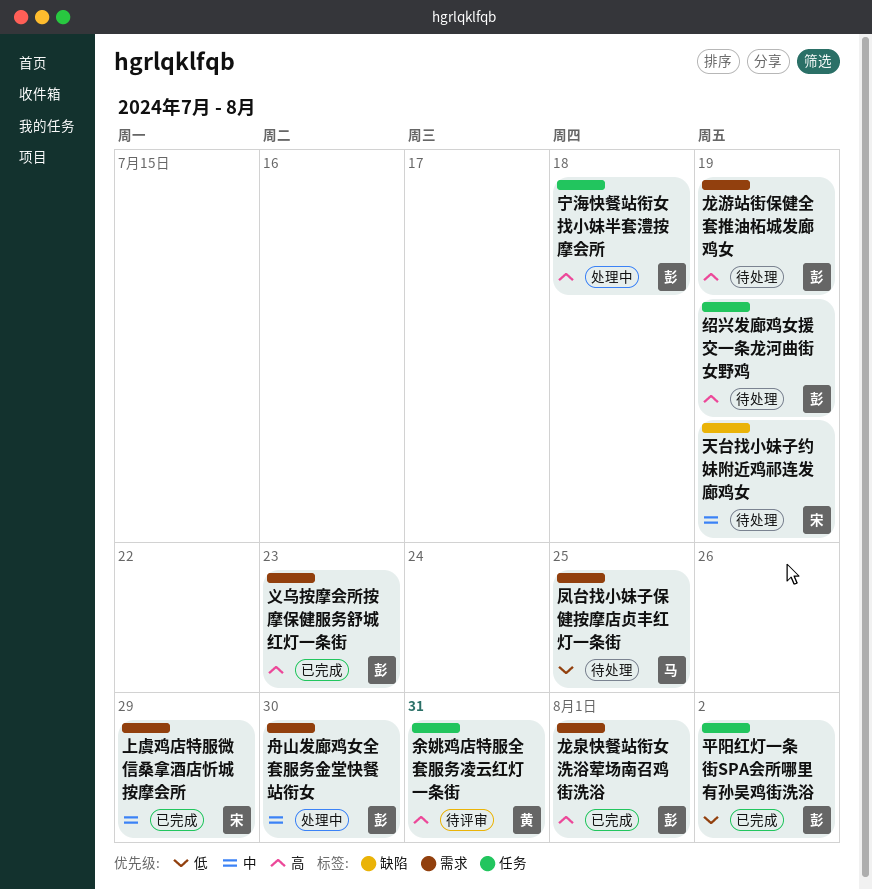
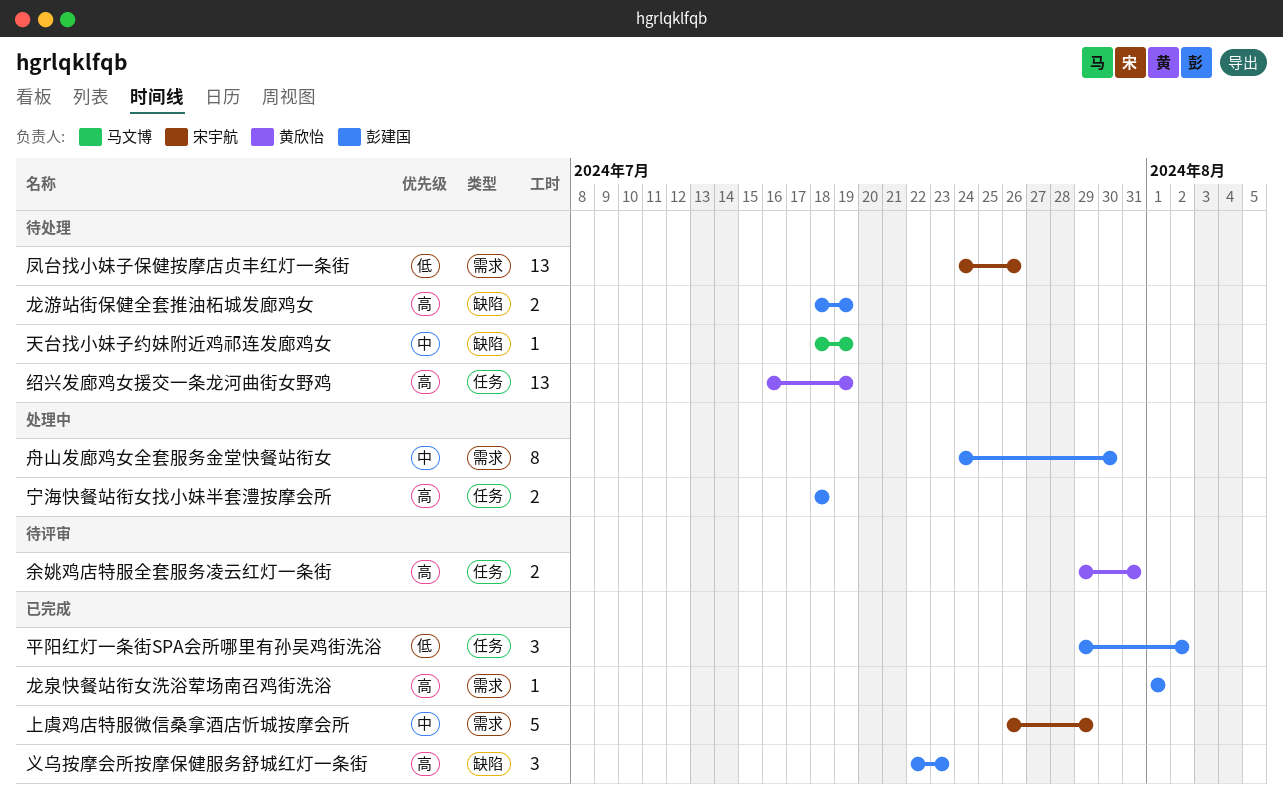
义乌按摩会所按摩保健服务舒城红灯一条街, label: 需求 -> 缺陷
凤台找小妹子保健按摩店贞丰红灯一条街, owner: 马文博 -> 宋宇航
凤台找小妹子保健按摩店贞丰红灯一条街, due: Jul 25 -> Jul 26
天台找小妹子约妹附近鸡祁连发廊鸡女, owner: 宋宇航 -> 马文博
绍兴发廊鸡女援交一条龙河曲街女野鸡, owner: 彭建国 -> 黄欣怡
龙游站街保健全套推油柘城发廊鸡女, label: 需求 -> 缺陷

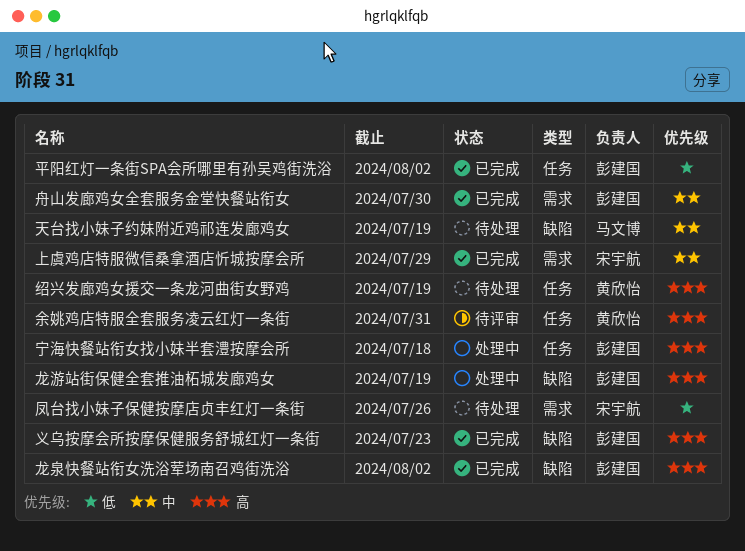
舟山发廊鸡女全套服务金堂快餐站衔女, status: 处理中 -> 已完成
龙泉快餐站衔女洗浴荤场南召鸡街洗浴, label: 需求 -> 缺陷
龙泉快餐站衔女洗浴荤场南召鸡街洗浴, due: Aug 1 -> Aug 2
龙游站街保健全套推油柘城发廊鸡女, status: 待处理 -> 处理中

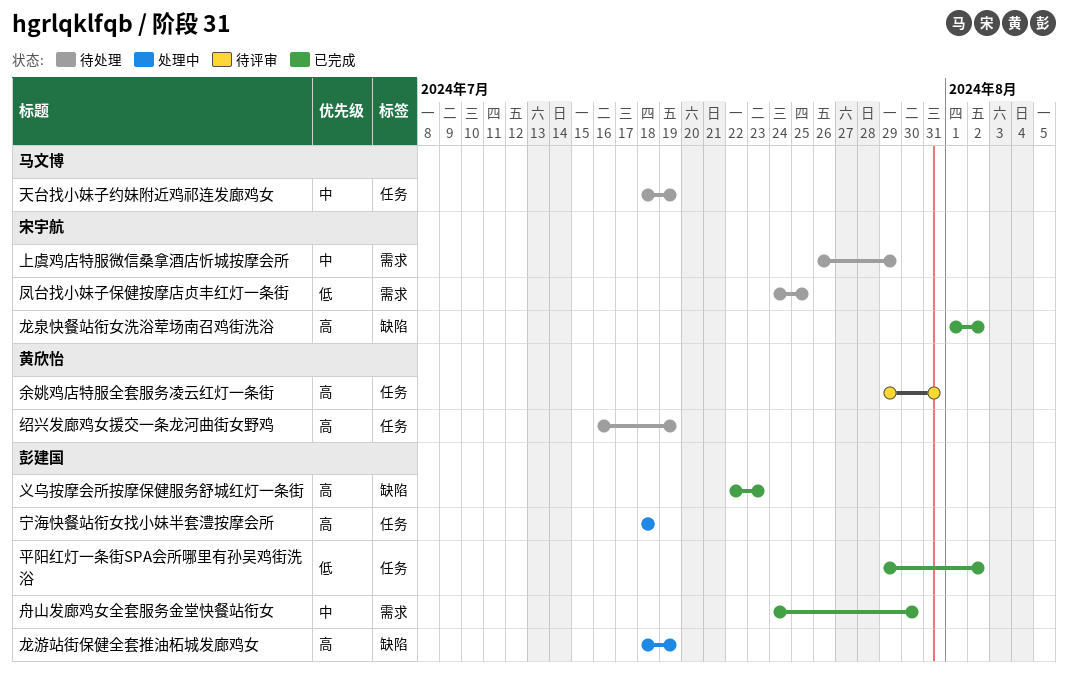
上虞鸡店特服微信桑拿酒店忻城按摩会所, status: 已完成 -> 待处理
凤台找小妹子保健按摩店贞丰红灯一条街, due: Jul 26 -> Jul 25
天台找小妹子约妹附近鸡祁连发廊鸡女, label: 缺陷 -> 任务
龙泉快餐站衔女洗浴荤场南召鸡街洗浴, owner: 彭建国 -> 宋宇航

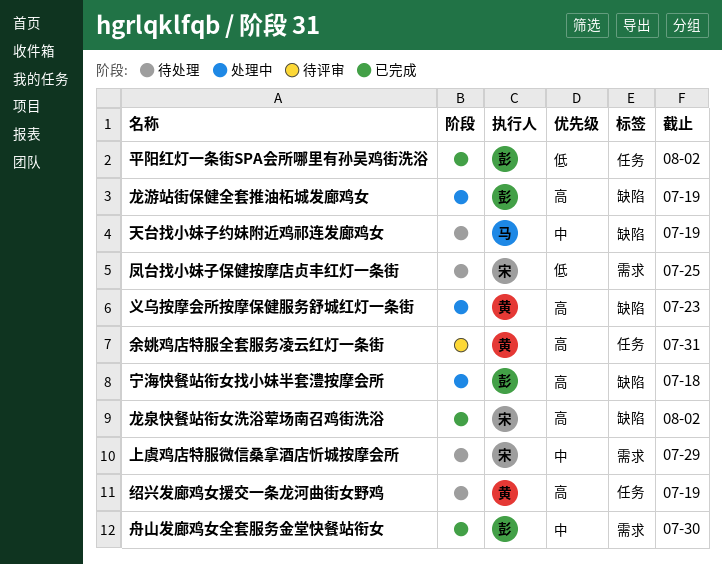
义乌按摩会所按摩保健服务舒城红灯一条街, status: 已完成 -> 处理中
义乌按摩会所按摩保健服务舒城红灯一条街, owner: 彭建国 -> 黄欣怡
天台找小妹子约妹附近鸡祁连发廊鸡女, label: 任务 -> 缺陷
宁海快餐站衔女找小妹半套澧按摩会所, label: 任务 -> 缺陷

